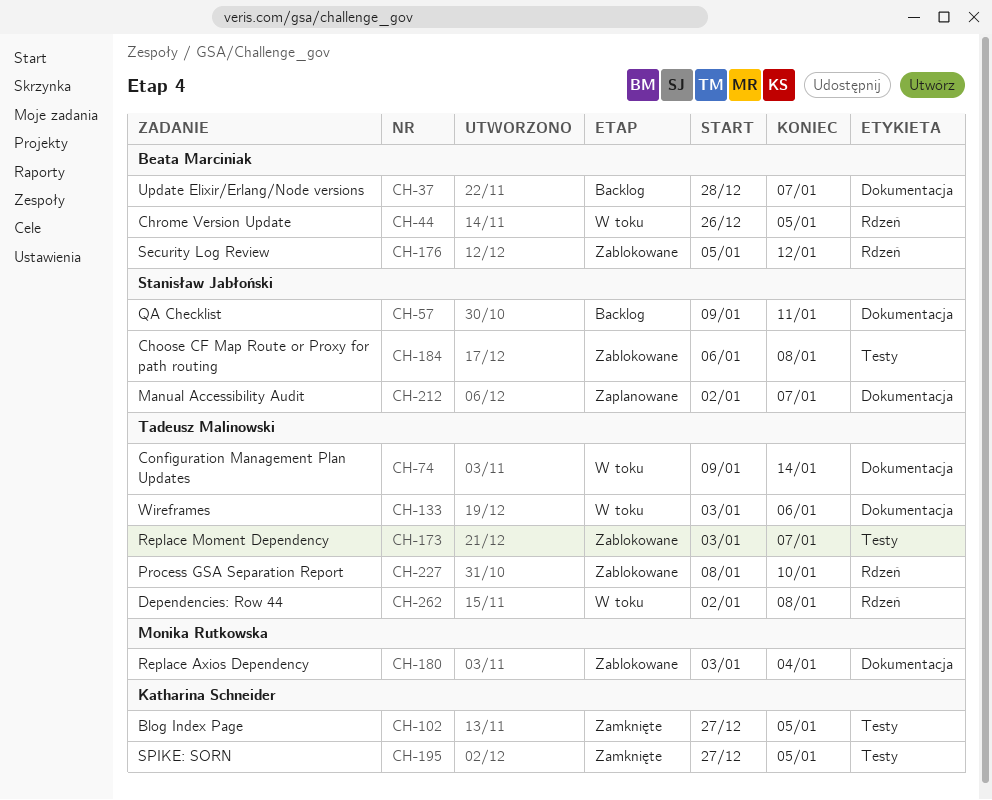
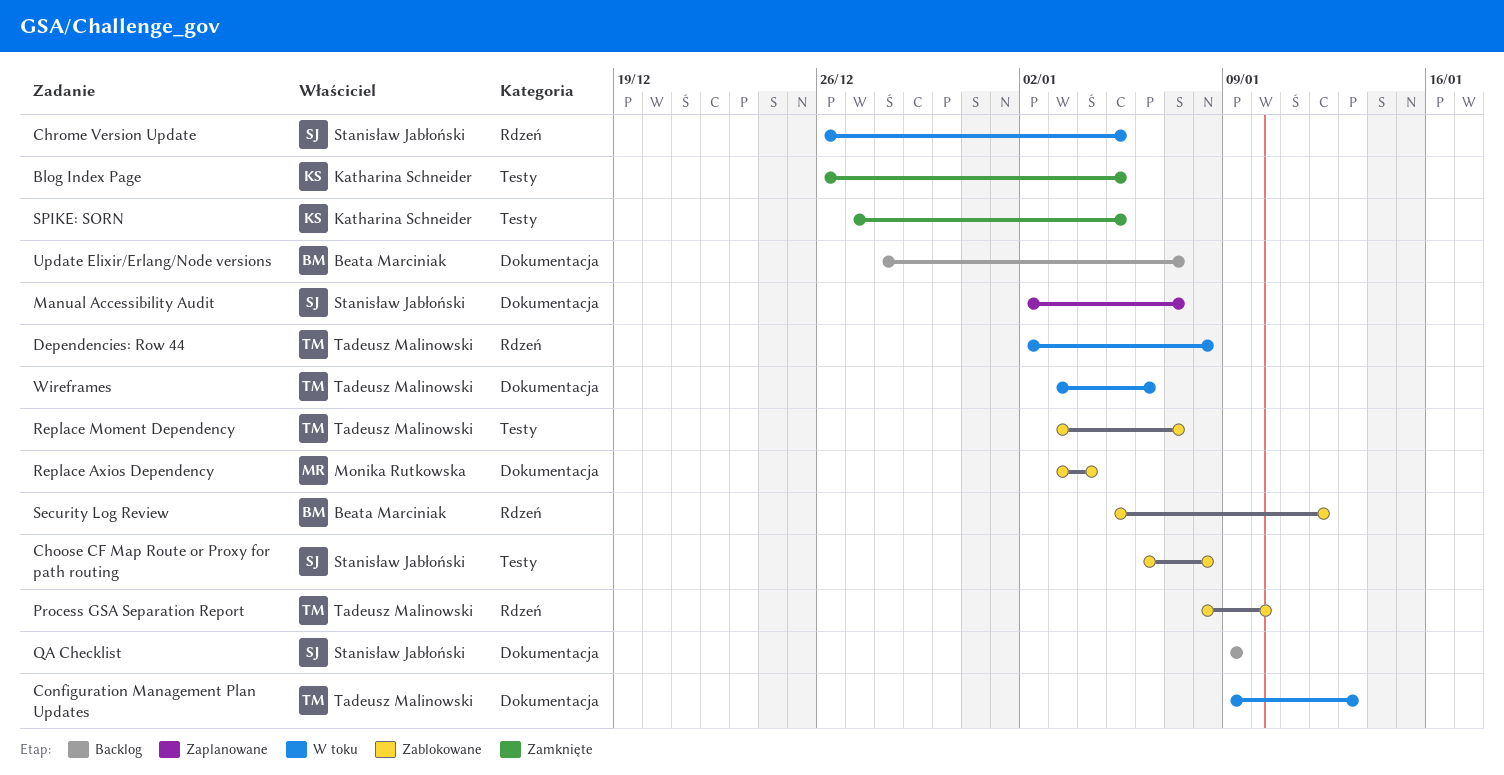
Blog Index Page, start: Dec 27 -> Dec 26
Chrome Version Update, owner: Beata Marciniak -> Stanisław Jabłoński
Configuration Management Plan Updates, due: Jan 14 -> Jan 13
QA Checklist, due: Jan 11 -> Jan 9

